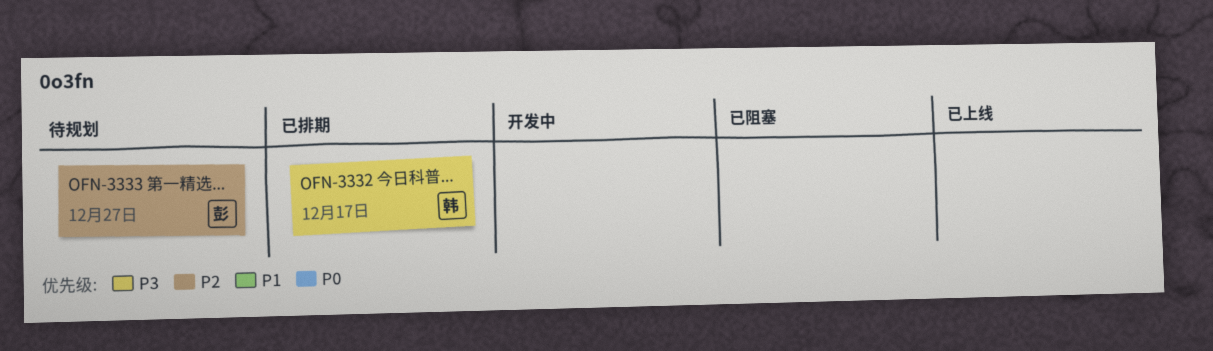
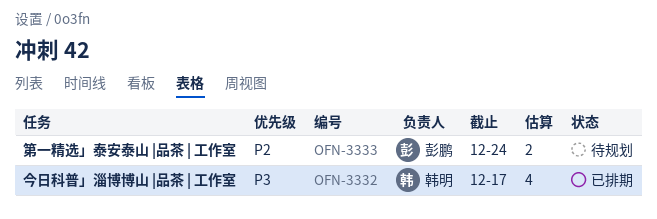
OFN-3333, due: Dec 27 -> Dec 24

